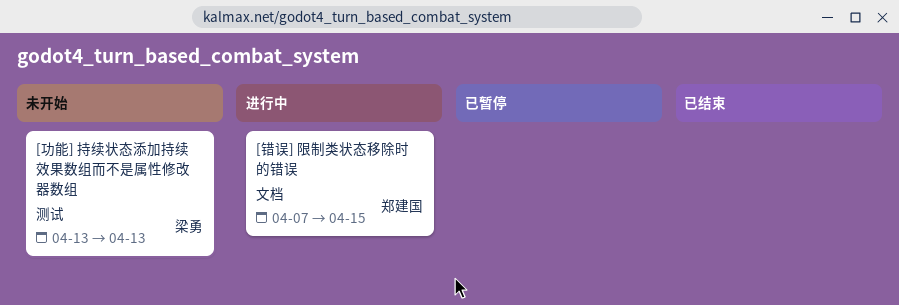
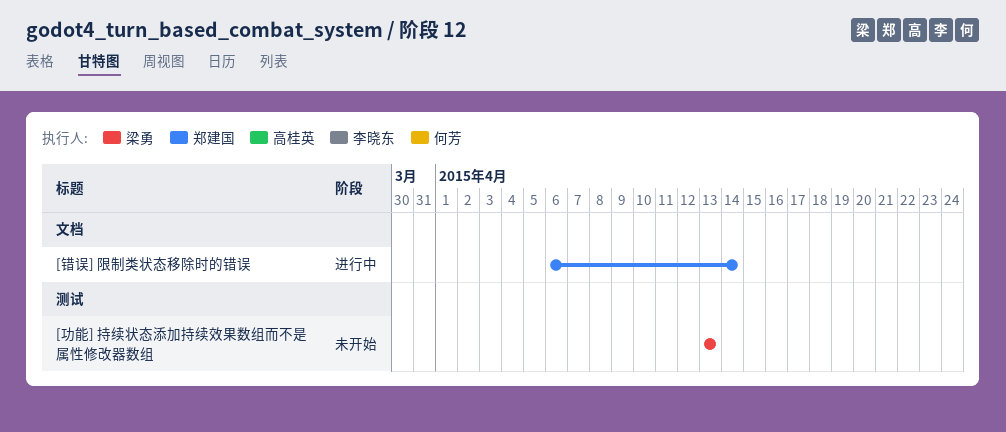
[错误] 限制类状态移除时的错误, start: Apr 7 -> Apr 6
[错误] 限制类状态移除时的错误, due: Apr 15 -> Apr 14

